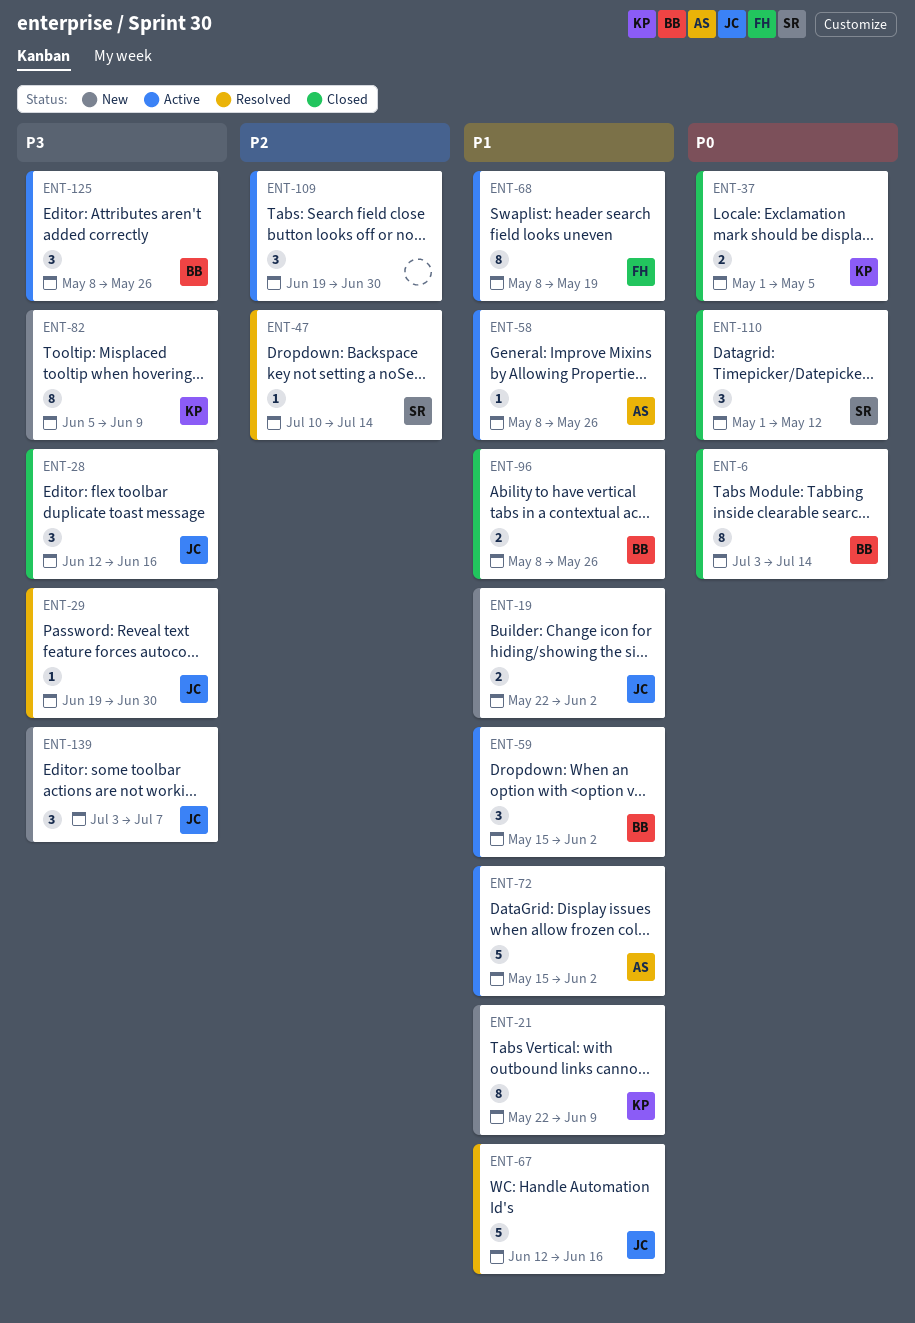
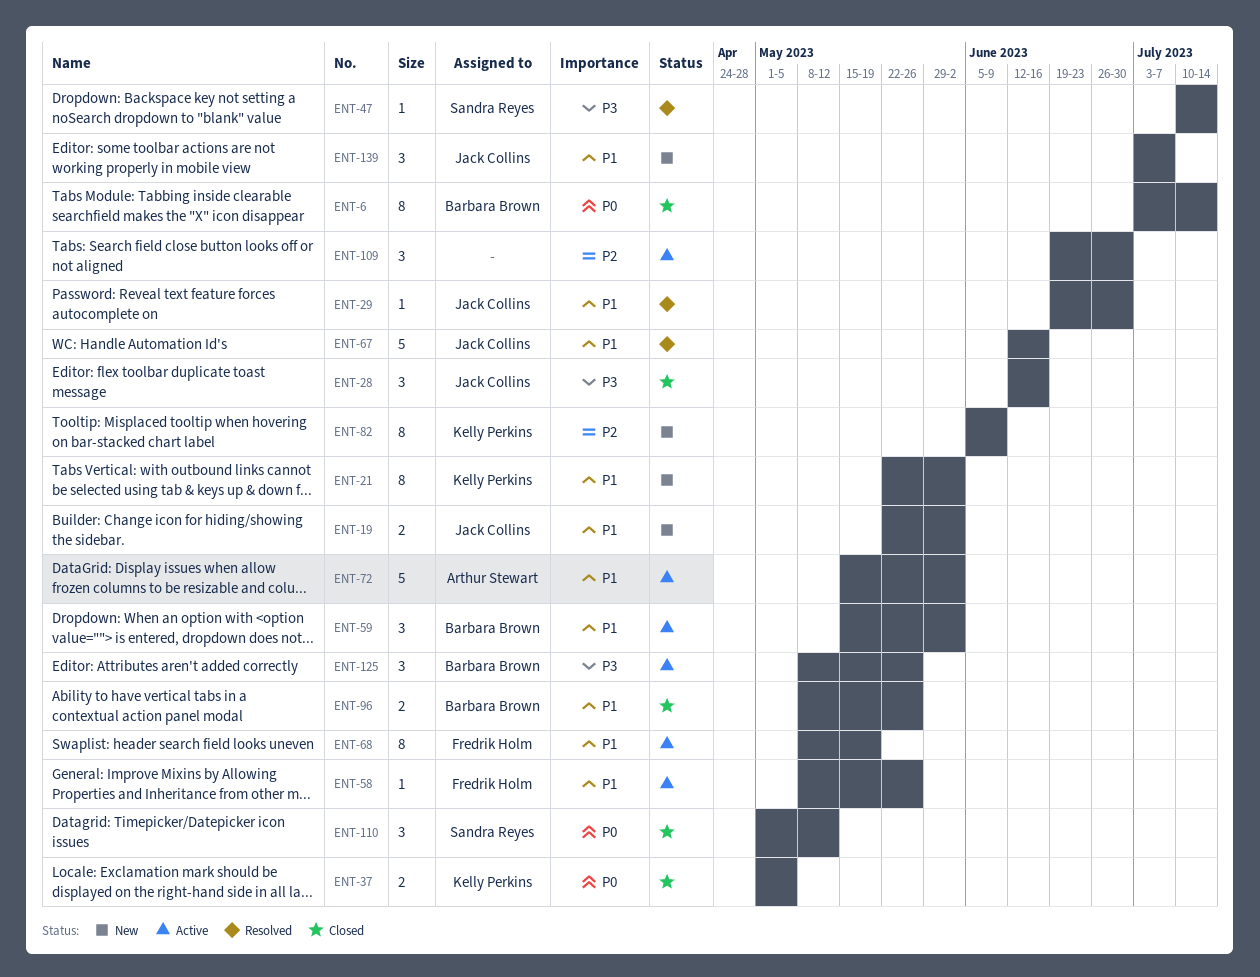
ENT-21, due: Jun 9 -> Jun 2
ENT-29, priority: P3 -> P1
ENT-47, priority: P2 -> P3
ENT-58, owner: Arthur Stewart -> Fredrik Holm
ENT-82, priority: P3 -> P2
ENT-139, priority: P3 -> P1

